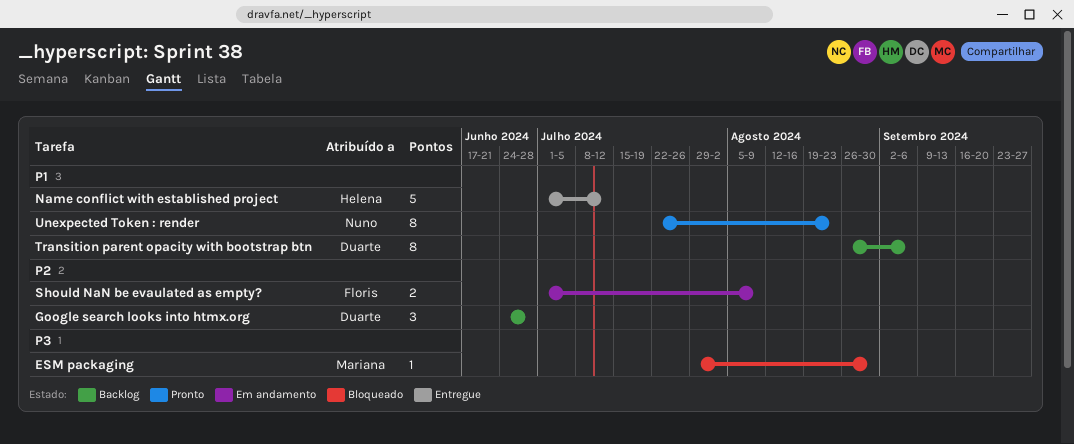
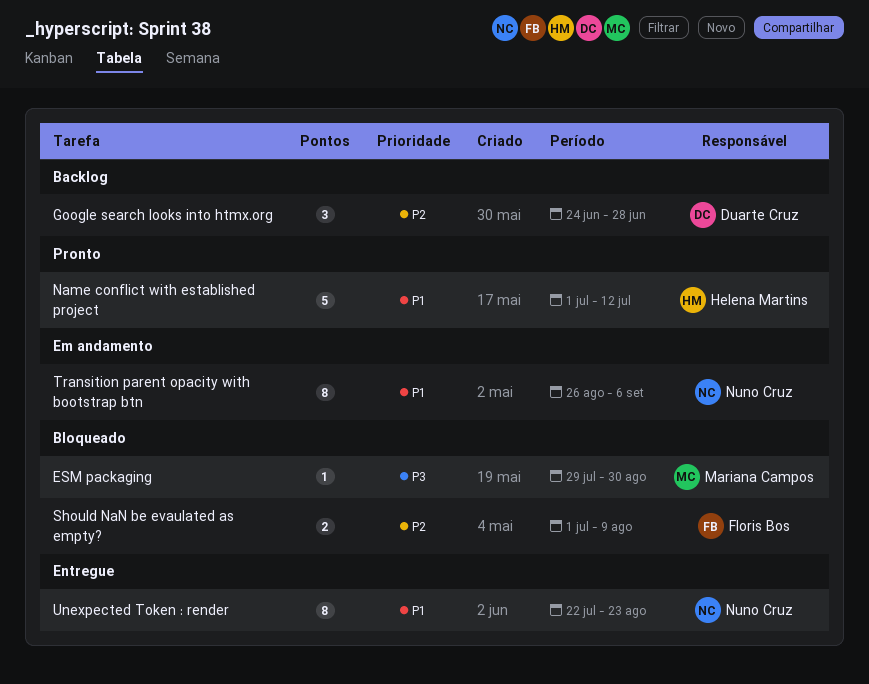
Name conflict with established project, status: Entregue -> Pronto
Should NaN be evaulated as empty?, status: Em andamento -> Bloqueado
Transition parent opacity with bootstrap btn, status: Backlog -> Em andamento
Transition parent opacity with bootstrap btn, owner: Duarte Cruz -> Nuno Cruz
Unexpected Token : render, status: Pronto -> Entregue

